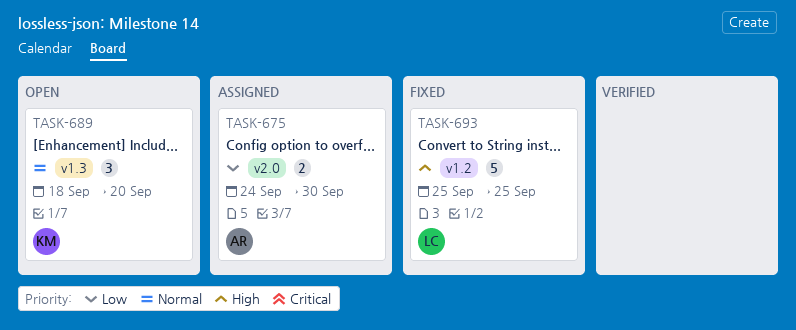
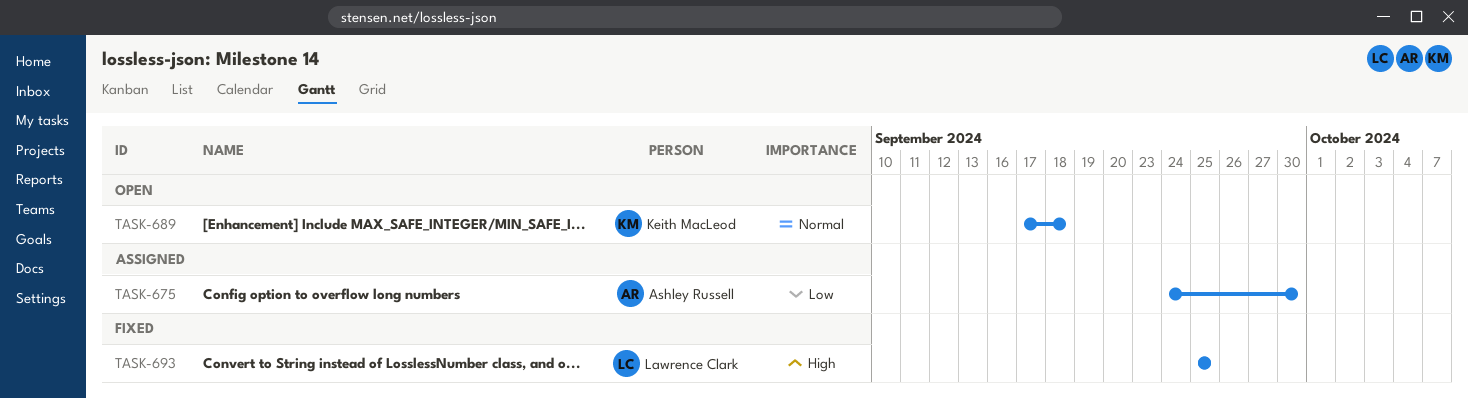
TASK-689, start: Sep 18 -> Sep 17
TASK-689, due: Sep 20 -> Sep 18

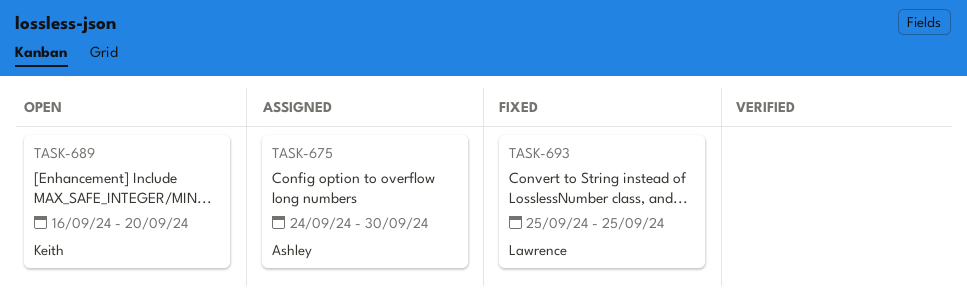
TASK-689, start: Sep 17 -> Sep 16
TASK-689, due: Sep 18 -> Sep 20

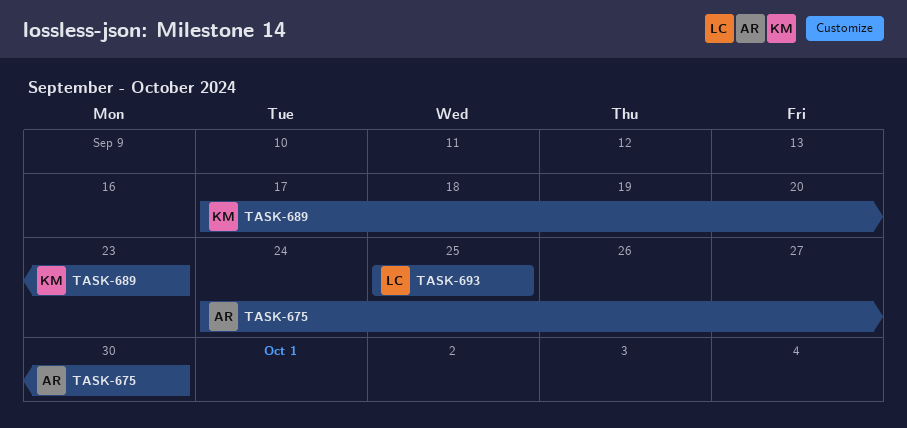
TASK-689, start: Sep 16 -> Sep 17
TASK-689, due: Sep 20 -> Sep 23

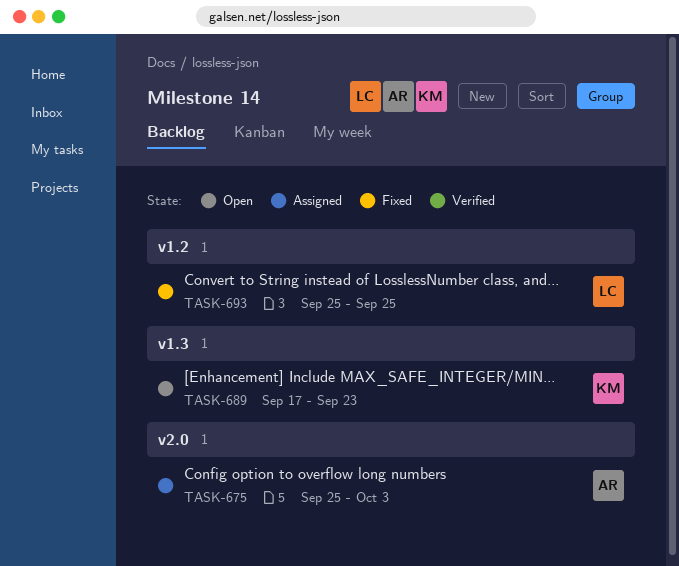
TASK-675, start: Sep 24 -> Sep 25
TASK-675, due: Sep 30 -> Oct 3

